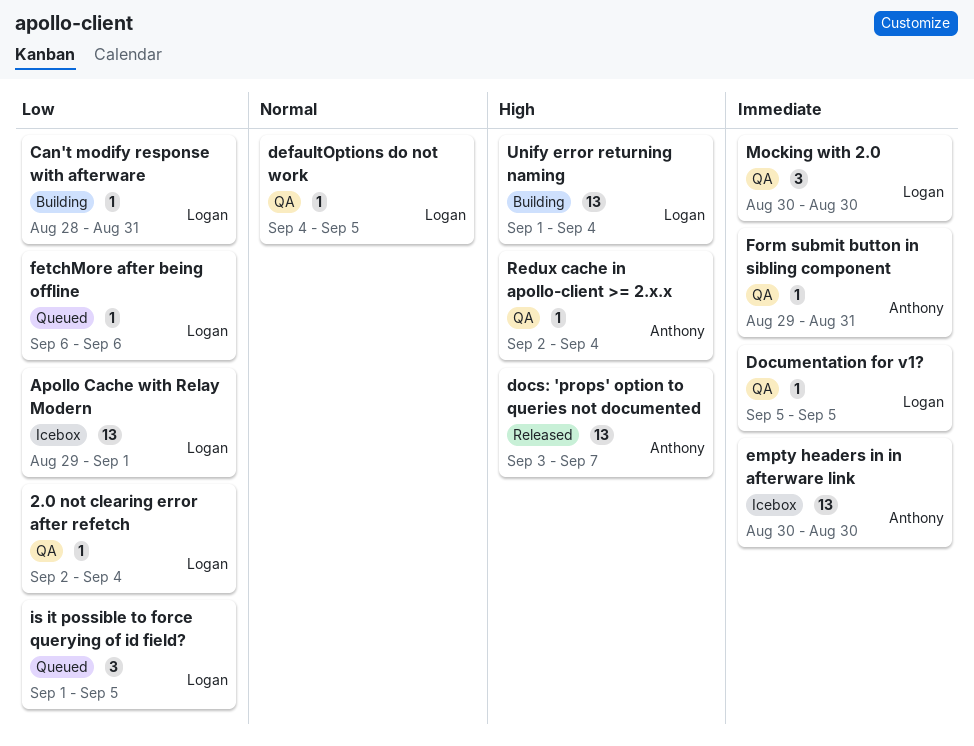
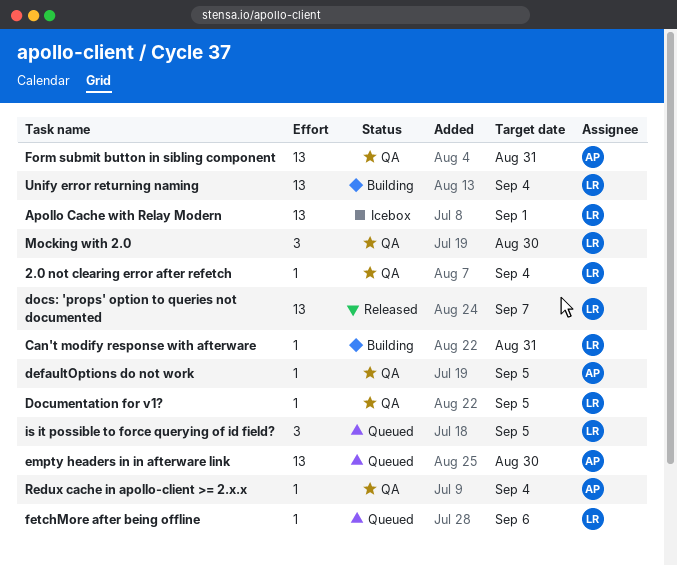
defaultOptions do not work, owner: Logan -> Anthony
docs: 'props' option to queries not documented, owner: Anthony -> Logan
empty headers in in afterware link, status: Icebox -> Queued
Form submit button in sibling component, estimate: 1 -> 13

